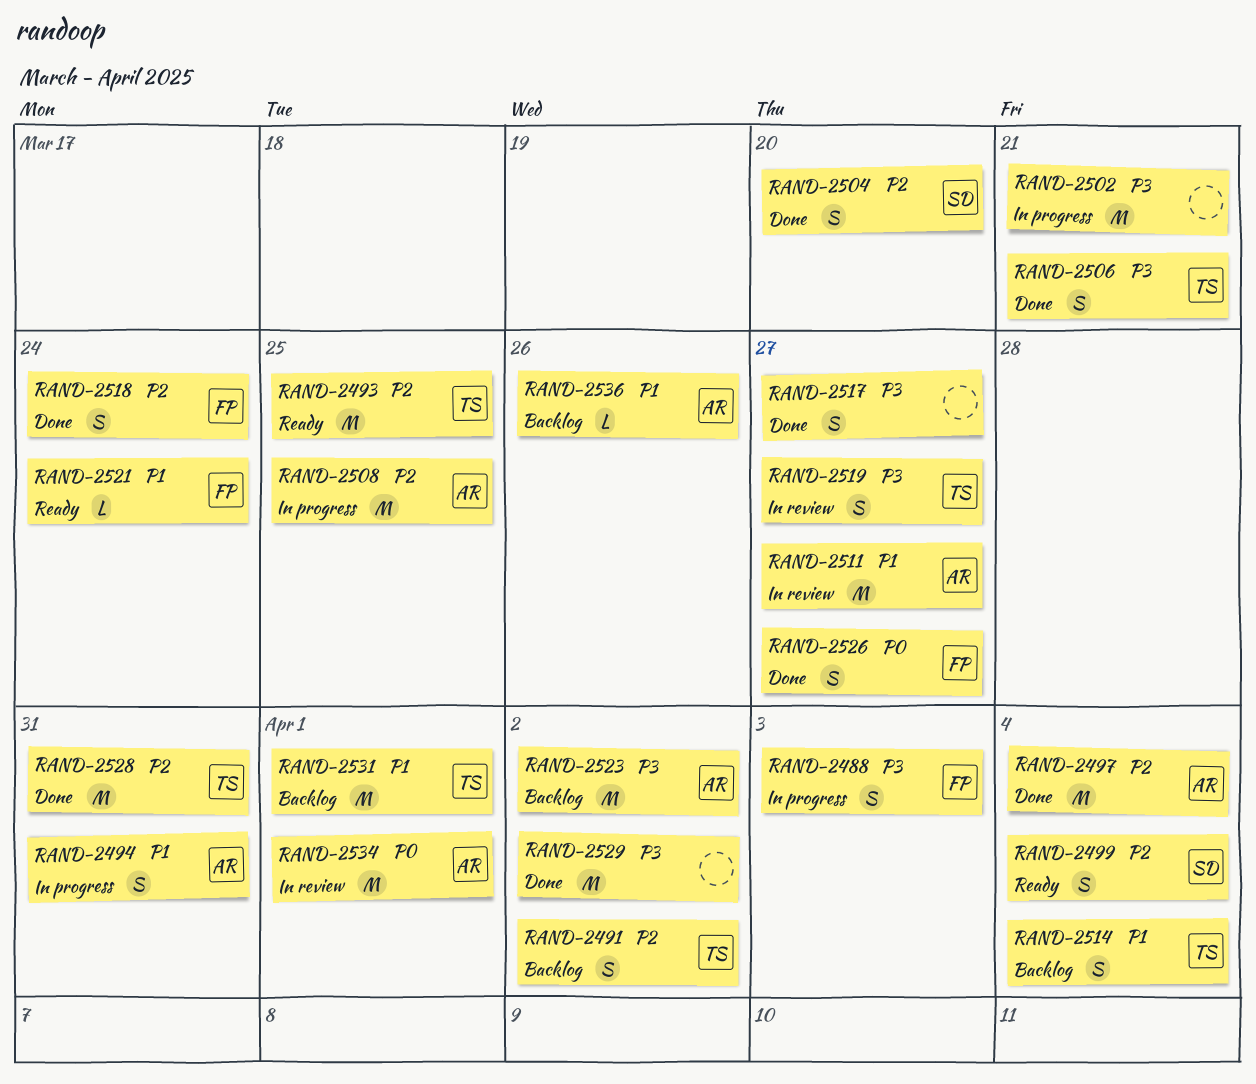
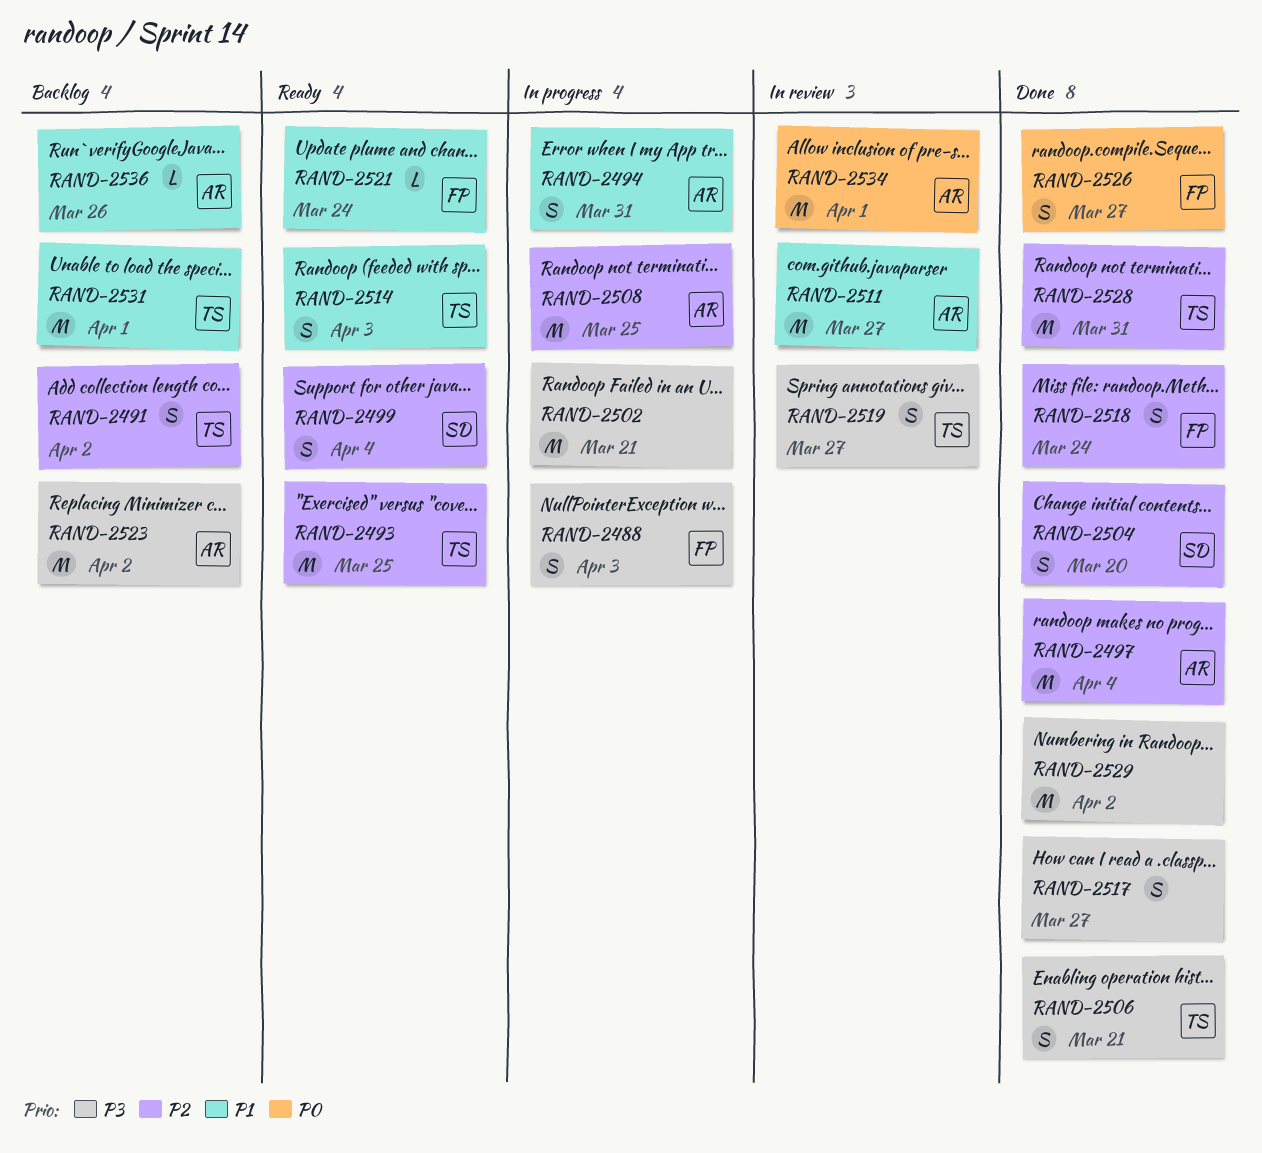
RAND-2514, status: Backlog -> Ready
RAND-2514, due: Apr 4 -> Apr 3

